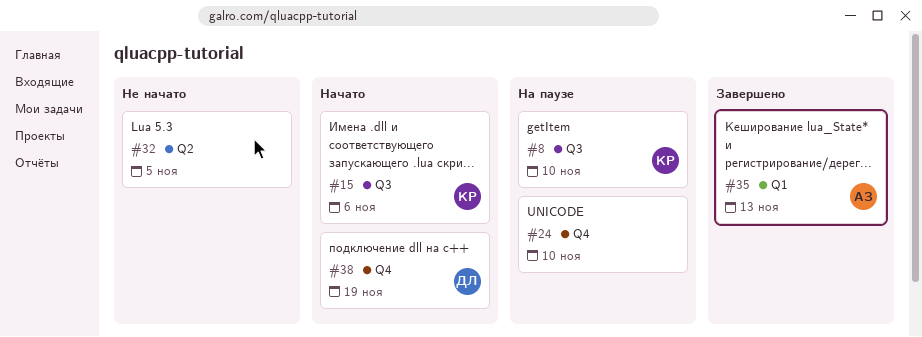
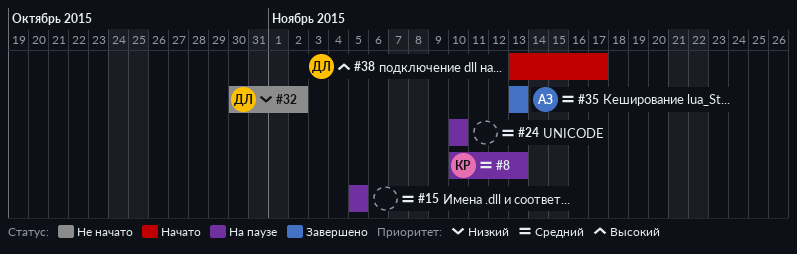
#8, due: Nov 10 -> Nov 13
#15, status: Начато -> На паузе
#15, owner: КР -> none
#15, due: Nov 6 -> Nov 5
#32, owner: none -> ДЛ
#32, due: Nov 5 -> Nov 2
#38, due: Nov 19 -> Nov 17

